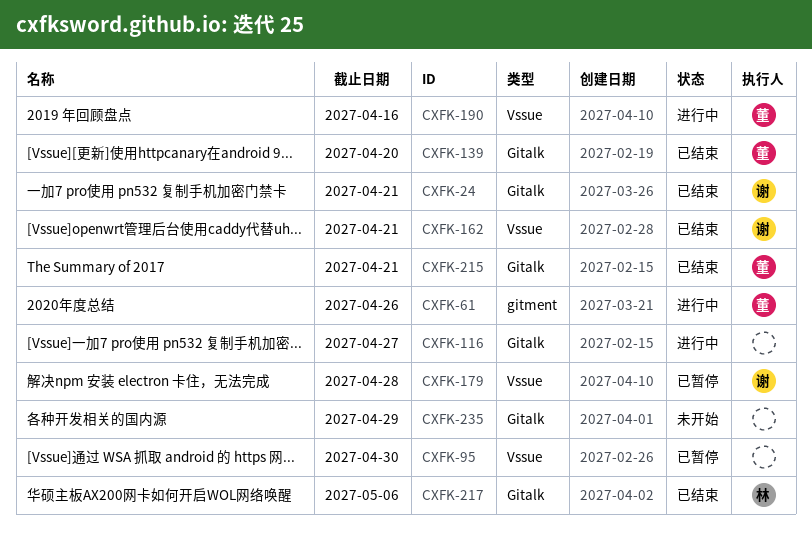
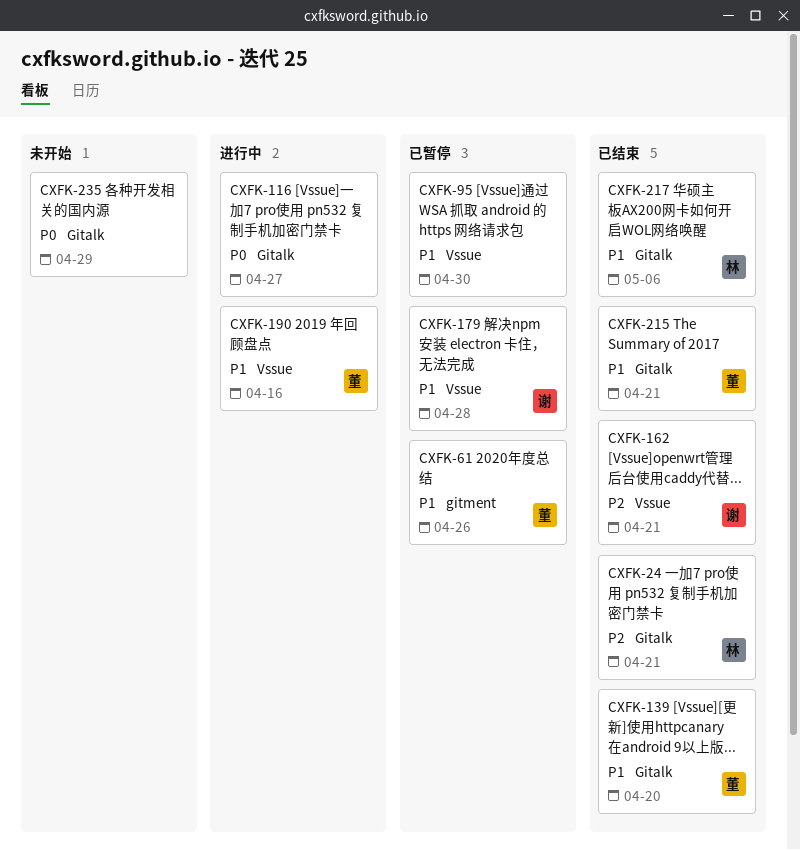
CXFK-24, owner: 谢 -> 林
CXFK-61, status: 进行中 -> 已暂停

